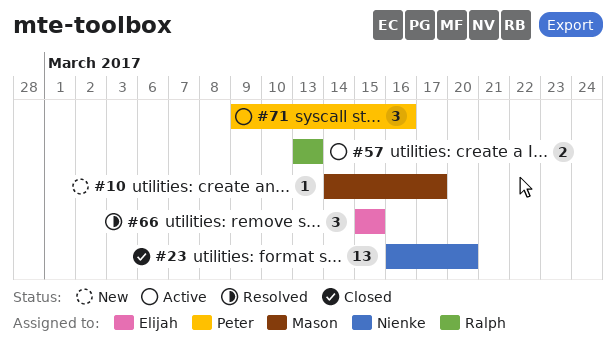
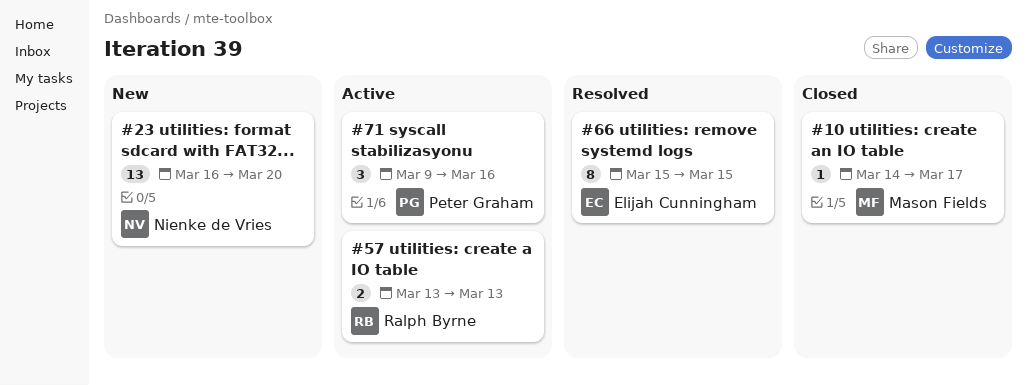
#10, status: New -> Closed
#23, status: Closed -> New
#66, estimate: 3 -> 8

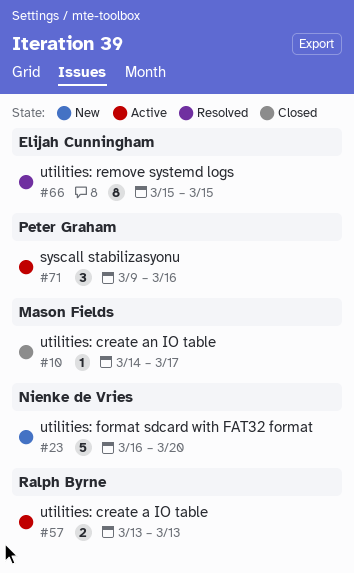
#23, estimate: 13 -> 5

